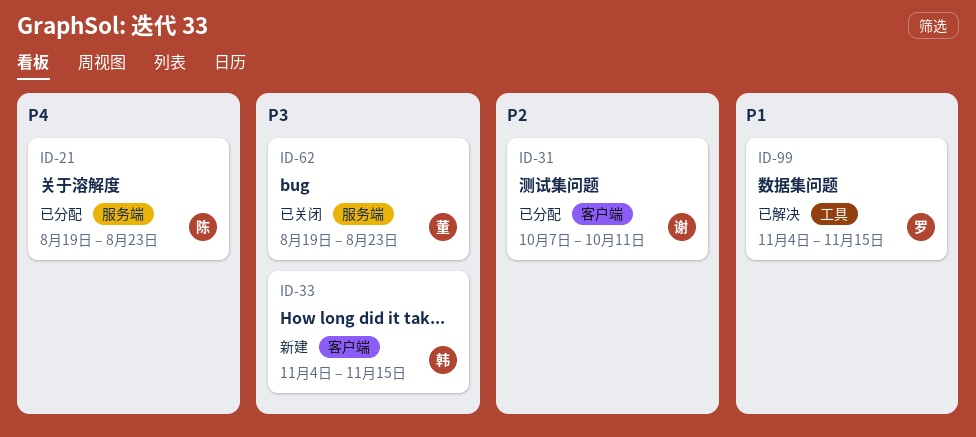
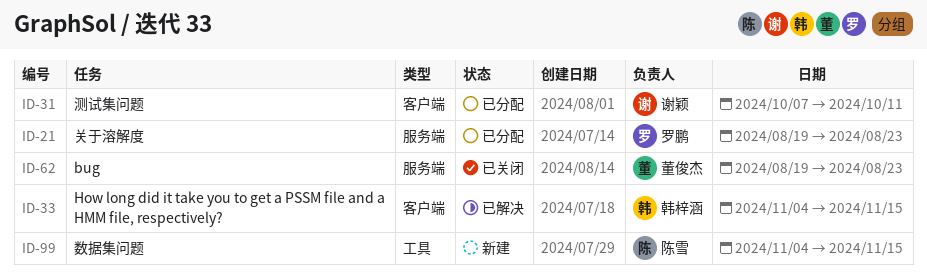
ID-21, owner: 陈雪 -> 罗鹏
ID-33, status: 新建 -> 已解决
ID-99, status: 已解决 -> 新建
ID-99, owner: 罗鹏 -> 陈雪

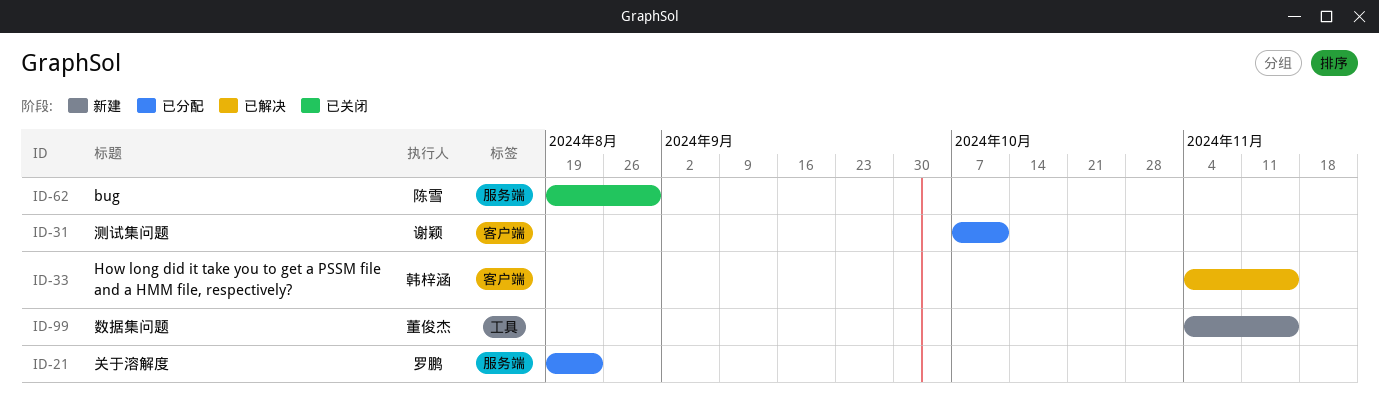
ID-62, owner: 董俊杰 -> 陈雪
ID-62, due: Aug 23 -> Aug 30
ID-99, owner: 陈雪 -> 董俊杰

